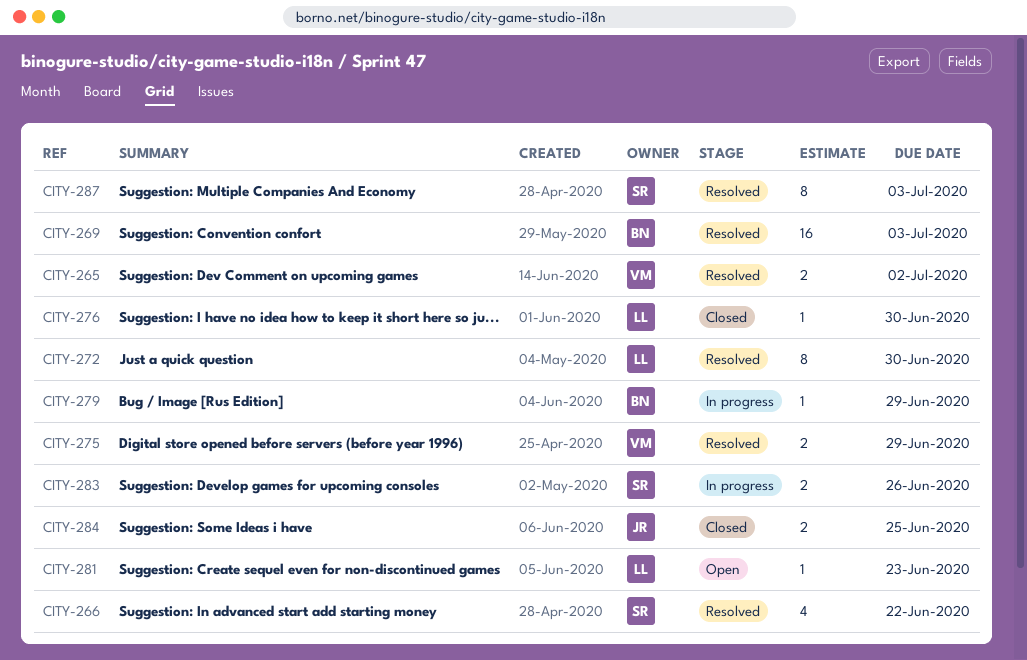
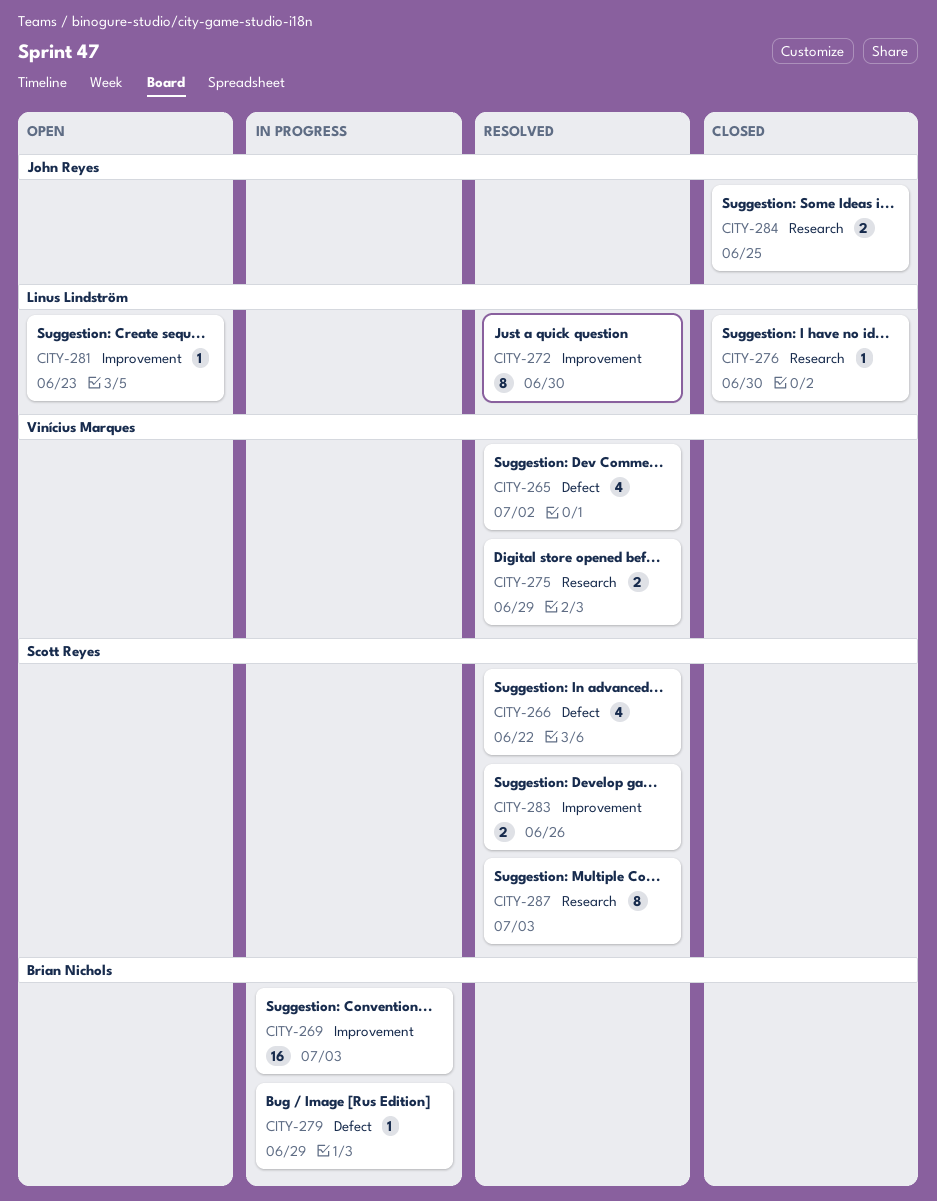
CITY-265, estimate: 2 -> 4
CITY-269, status: Resolved -> In progress
CITY-283, status: In progress -> Resolved

